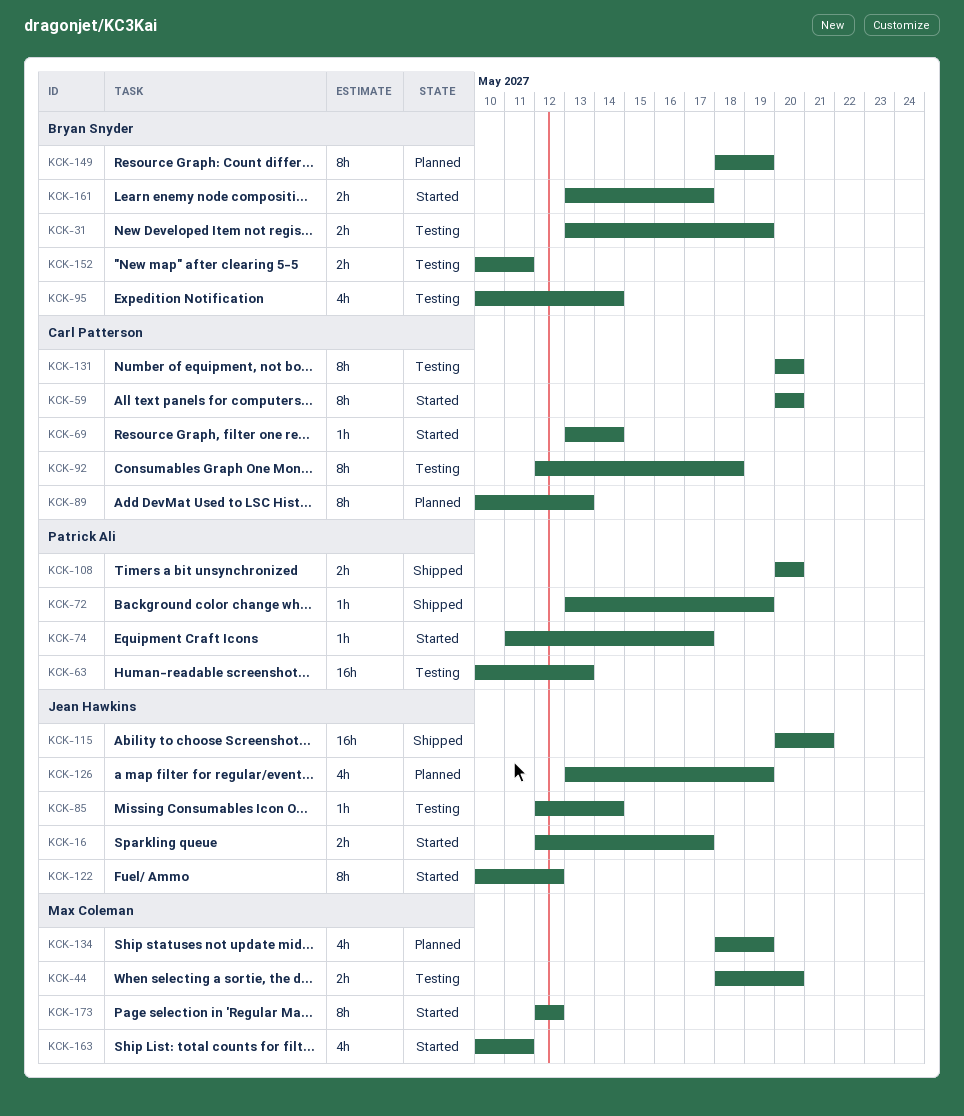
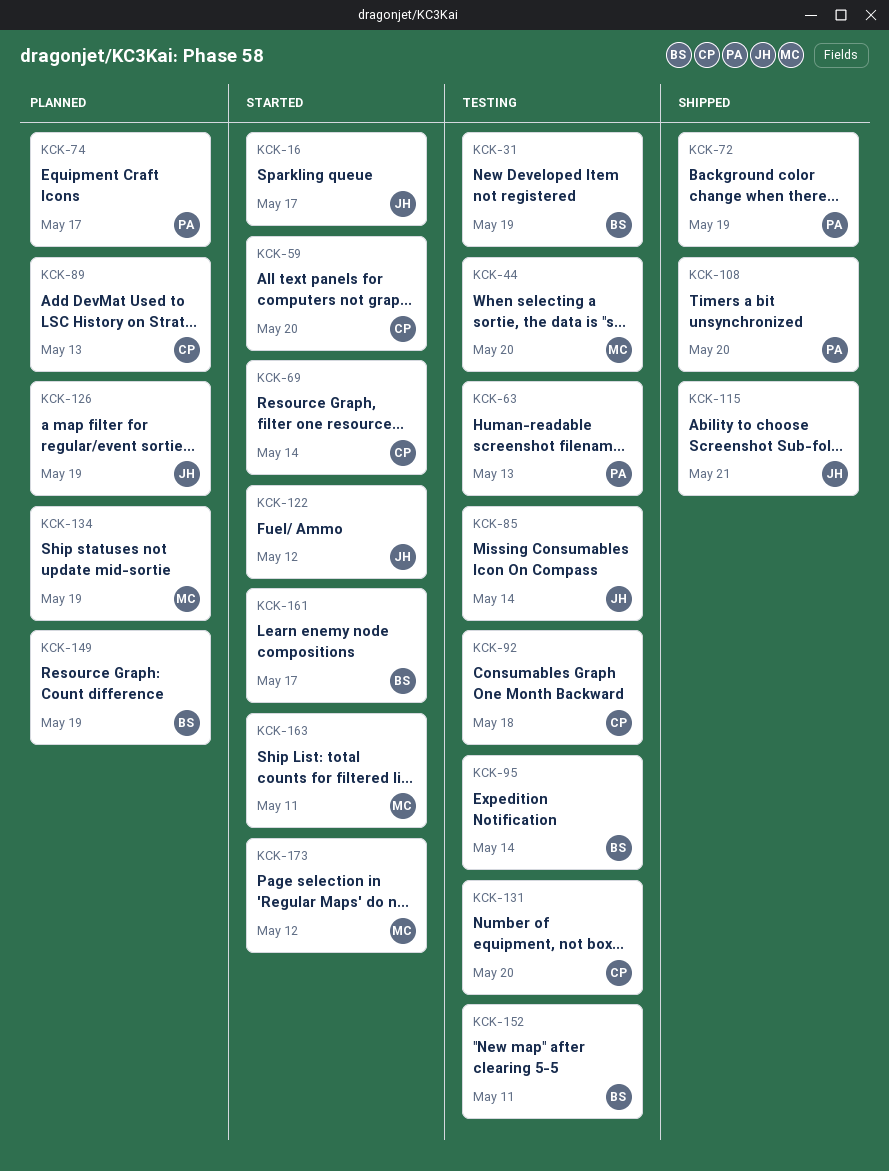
KCK-74, status: Started -> Planned

